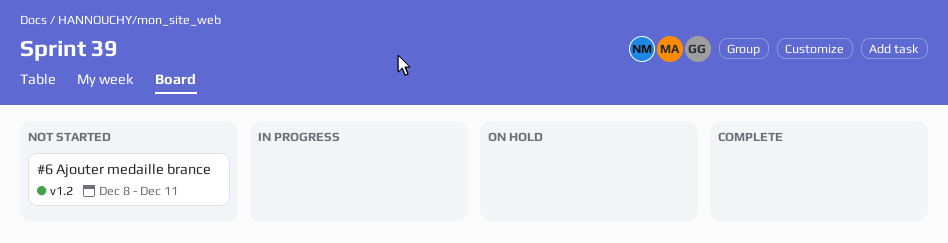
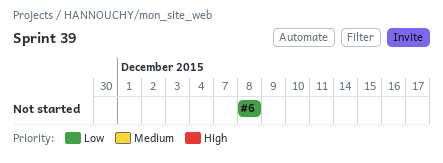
#6, due: Dec 11 -> Dec 8

